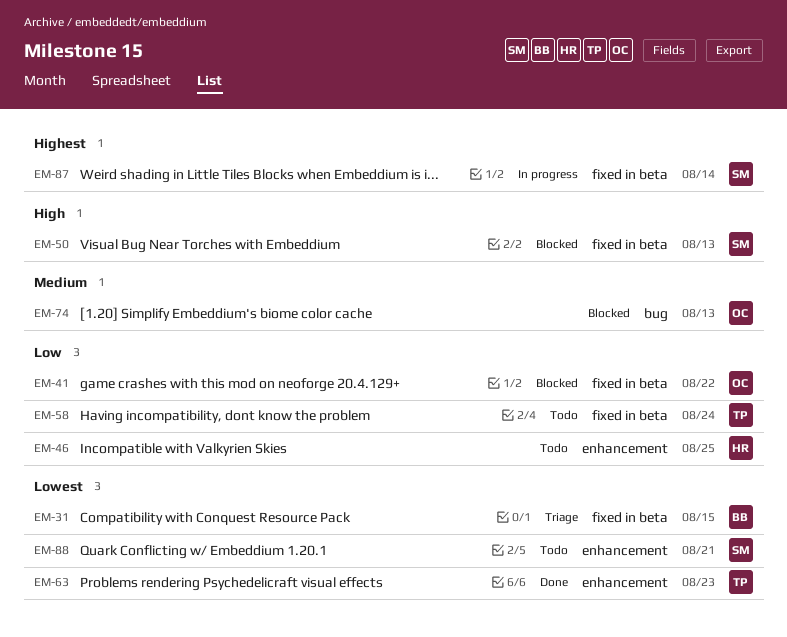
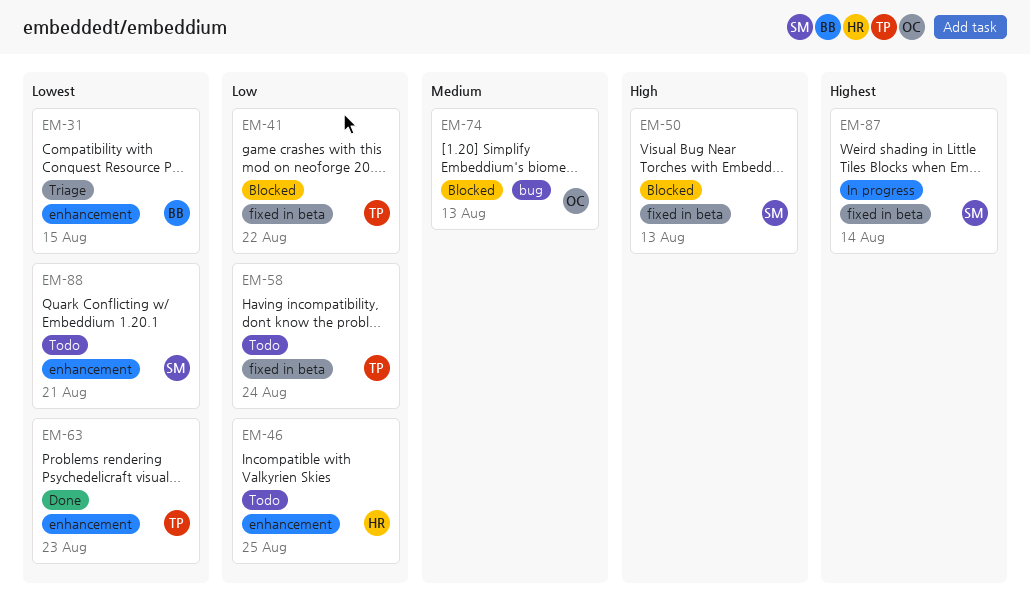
EM-31, label: fixed in beta -> enhancement
EM-41, owner: OC -> TP

